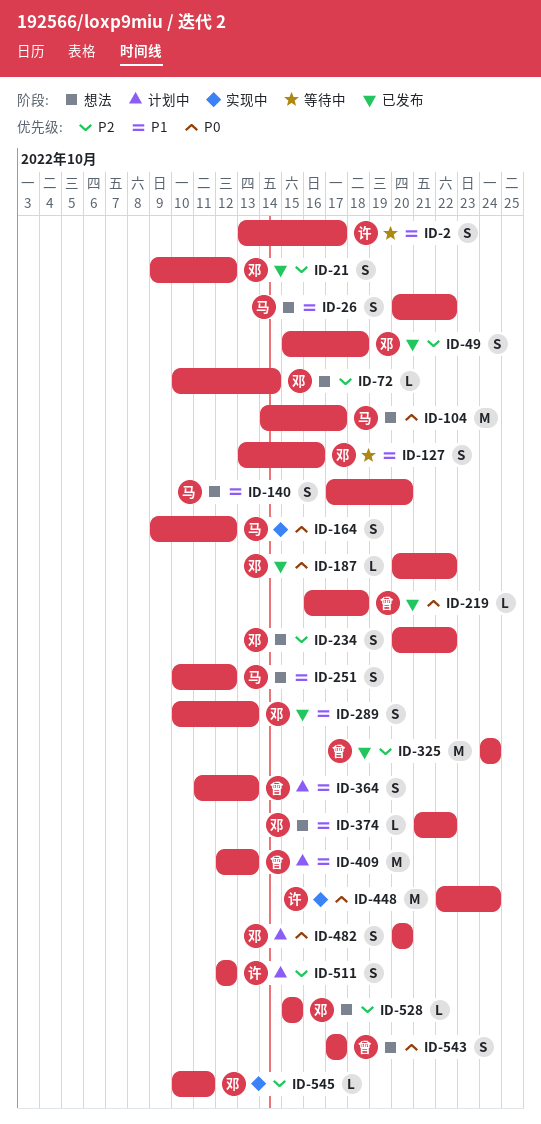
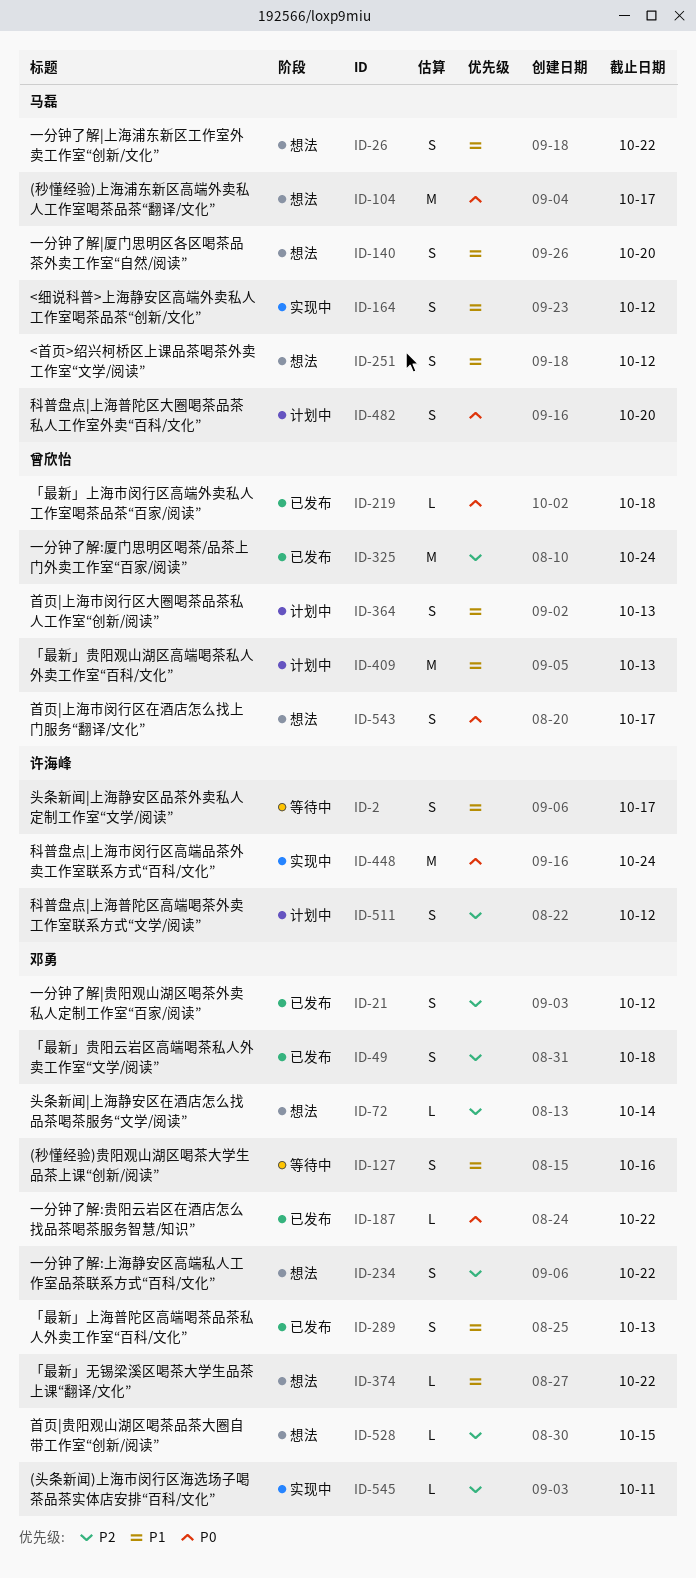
ID-164, priority: P0 -> P1
ID-482, owner: 邓勇 -> 马磊

